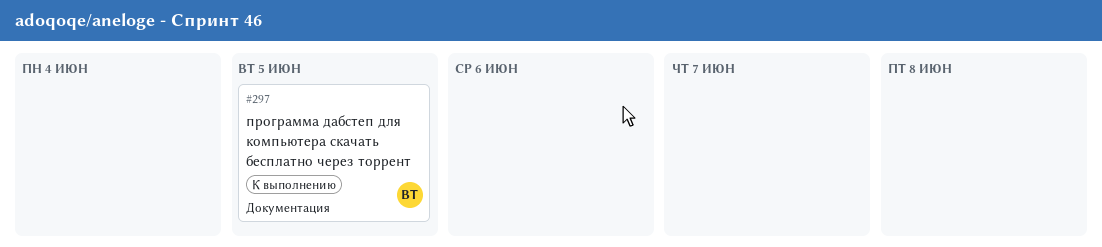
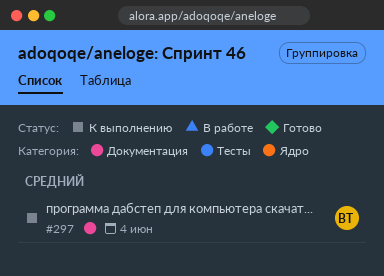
#297, due: Jun 5 -> Jun 4

